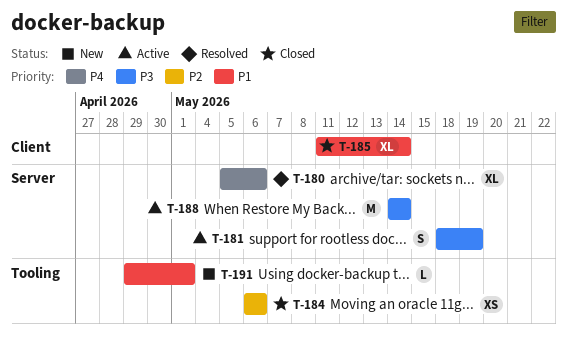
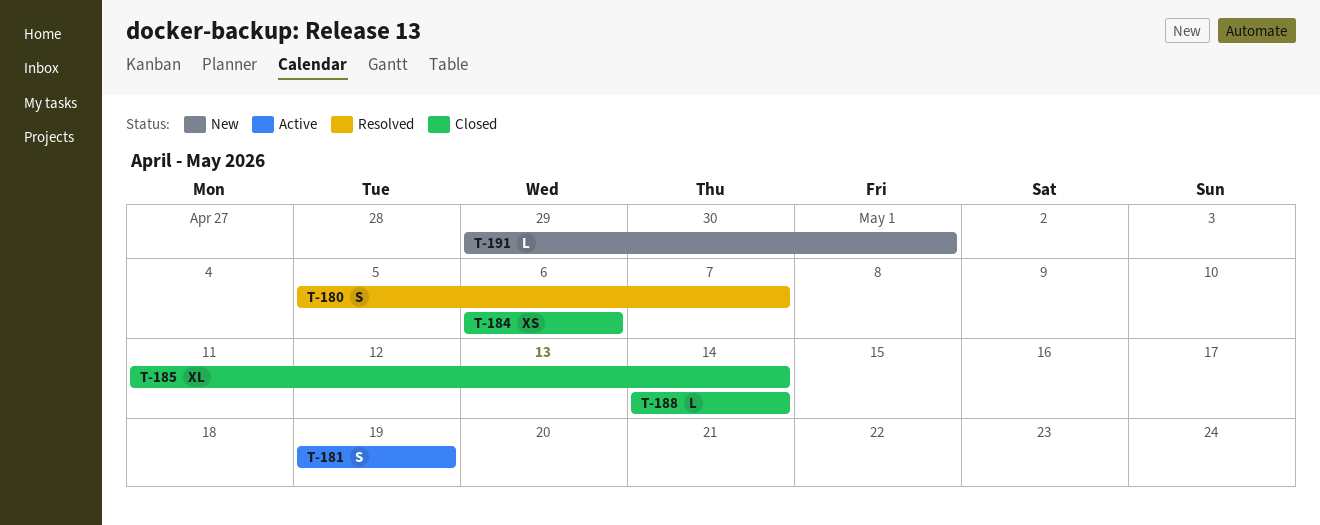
T-180, estimate: XL -> S
T-180, due: May 6 -> May 7
T-181, start: May 18 -> May 19
T-188, status: Active -> Closed
T-188, estimate: M -> L

